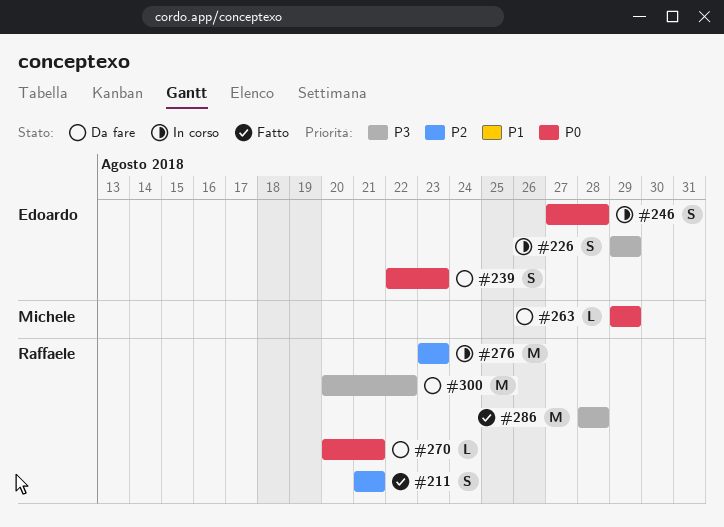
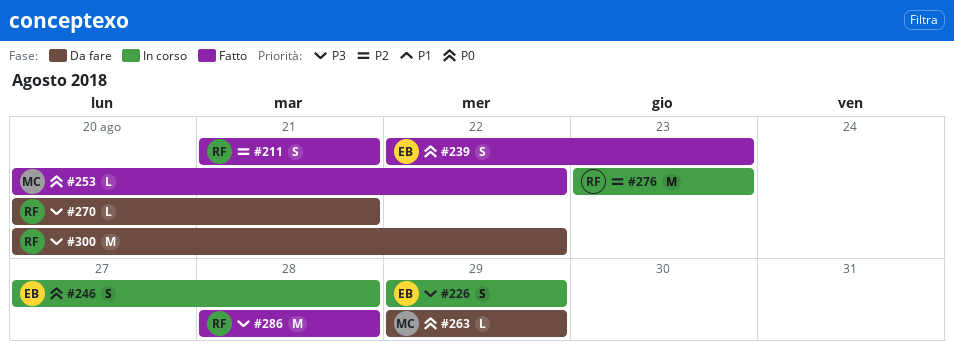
#239, status: Da fare -> Fatto
#253: none -> present
#270, priority: P0 -> P3

